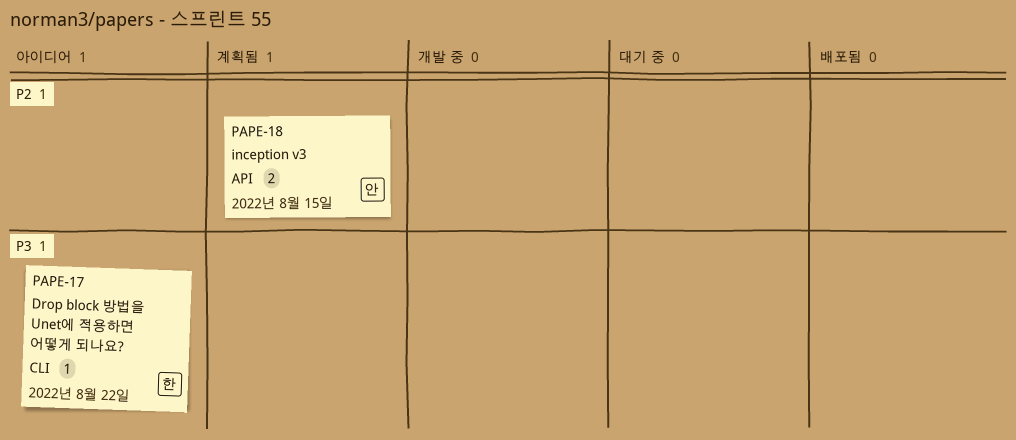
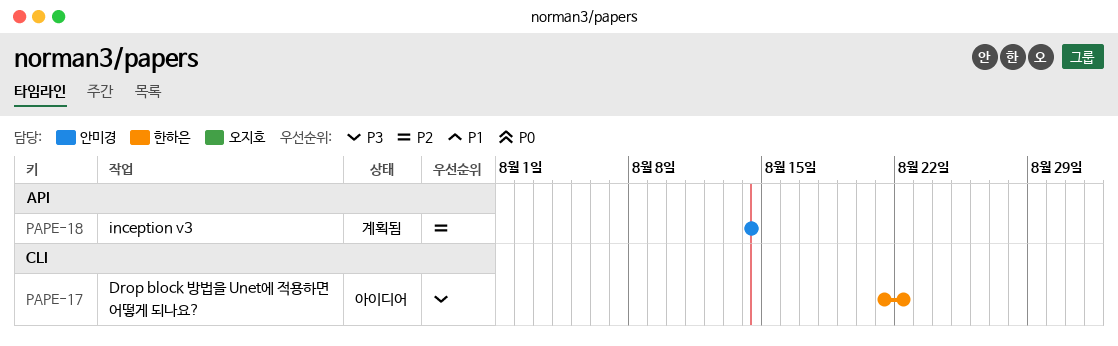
PAPE-18, due: Aug 15 -> Aug 14

